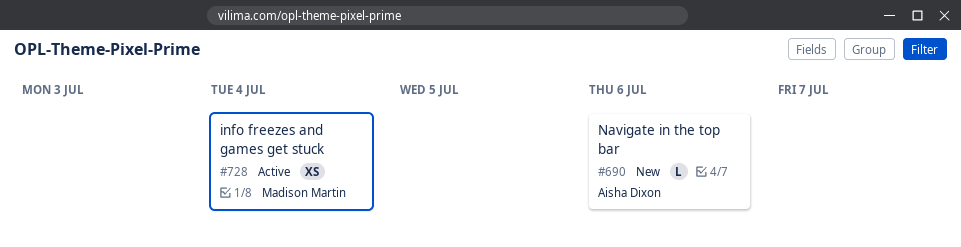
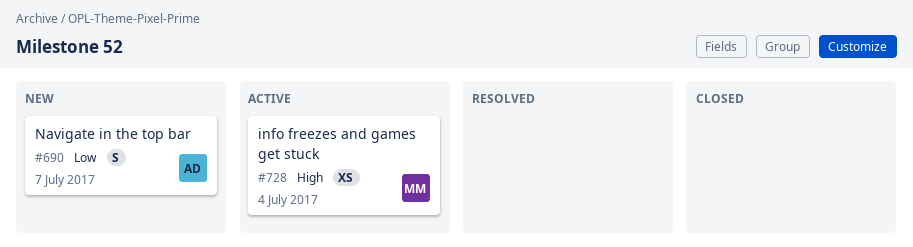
#690, estimate: L -> S
#690, due: Jul 6 -> Jul 7

